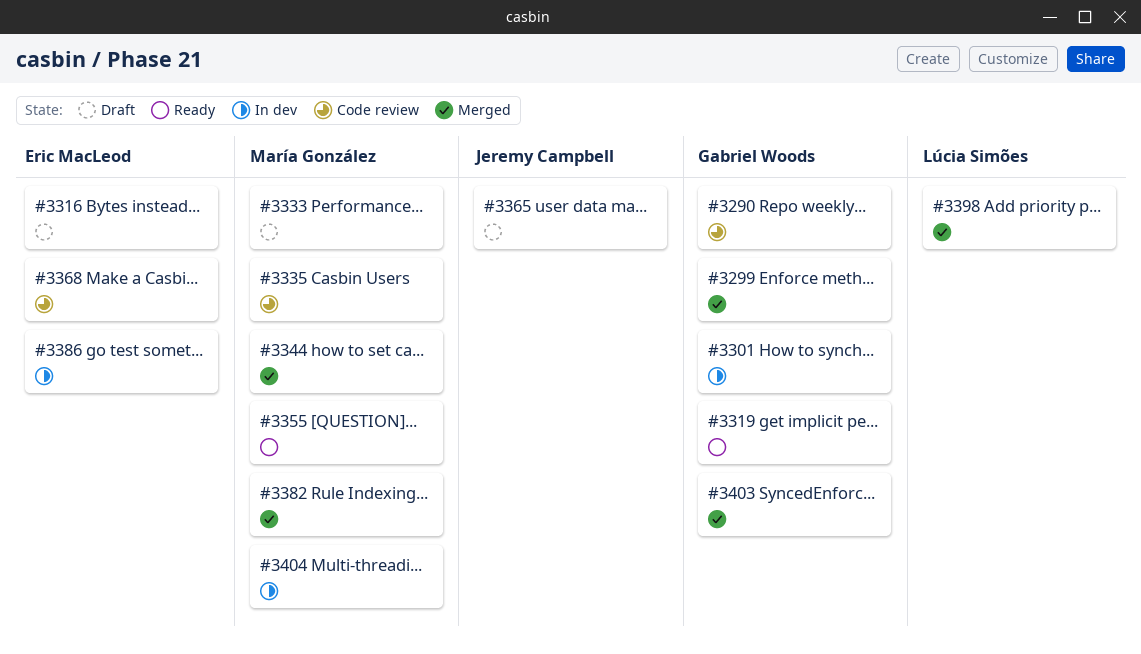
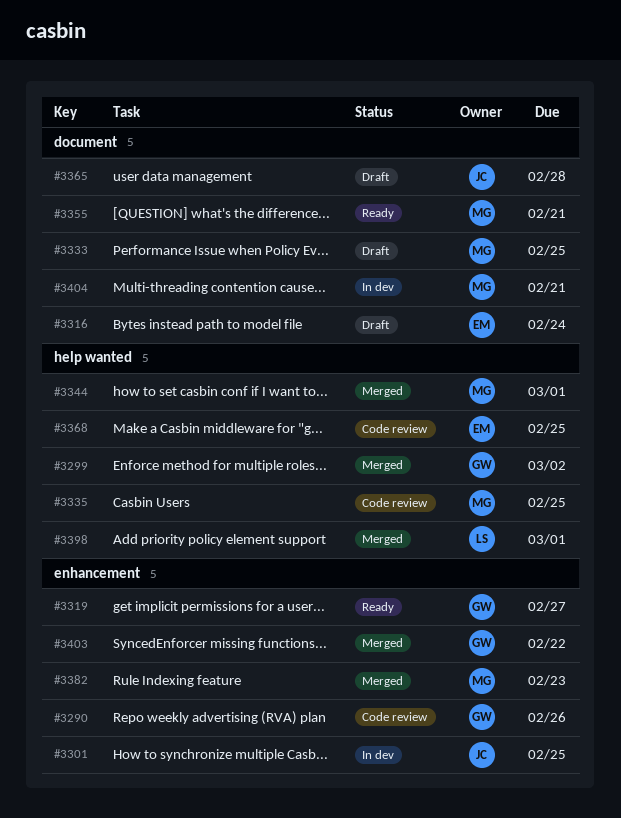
#3301, owner: Gabriel Woods -> Jeremy Campbell
#3386: present -> none

